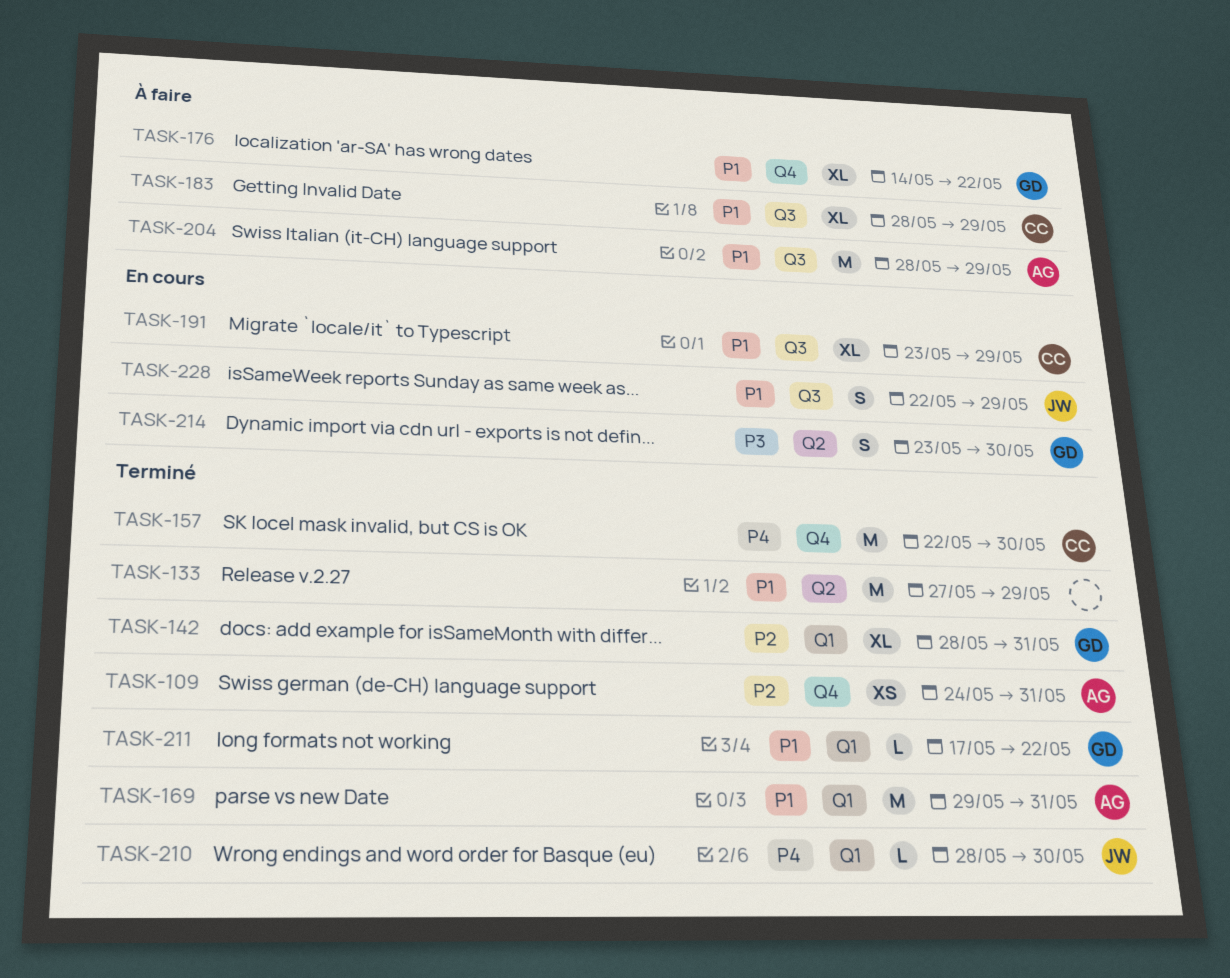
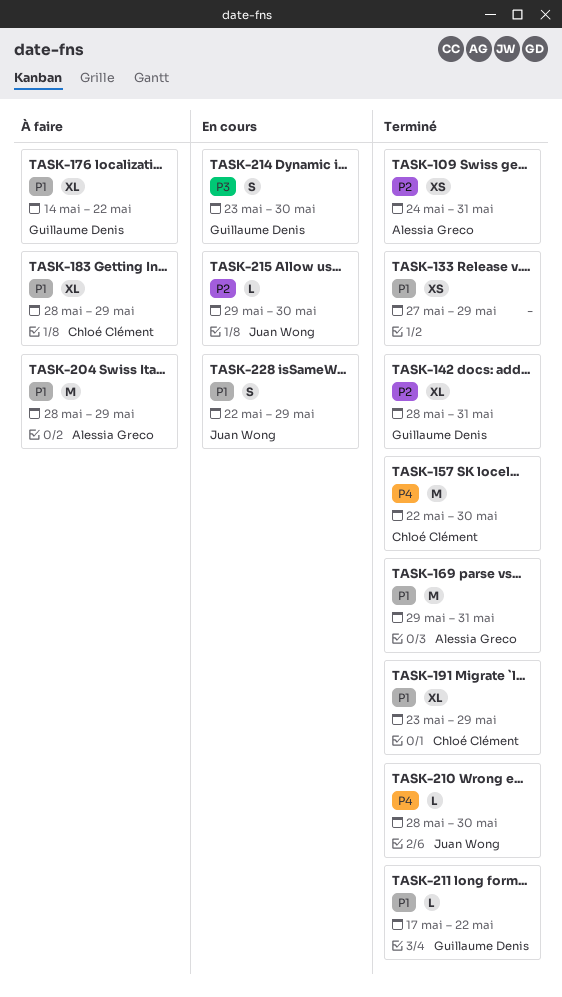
TASK-133, estimate: M -> XS
TASK-191, status: En cours -> Terminé
TASK-215: none -> present

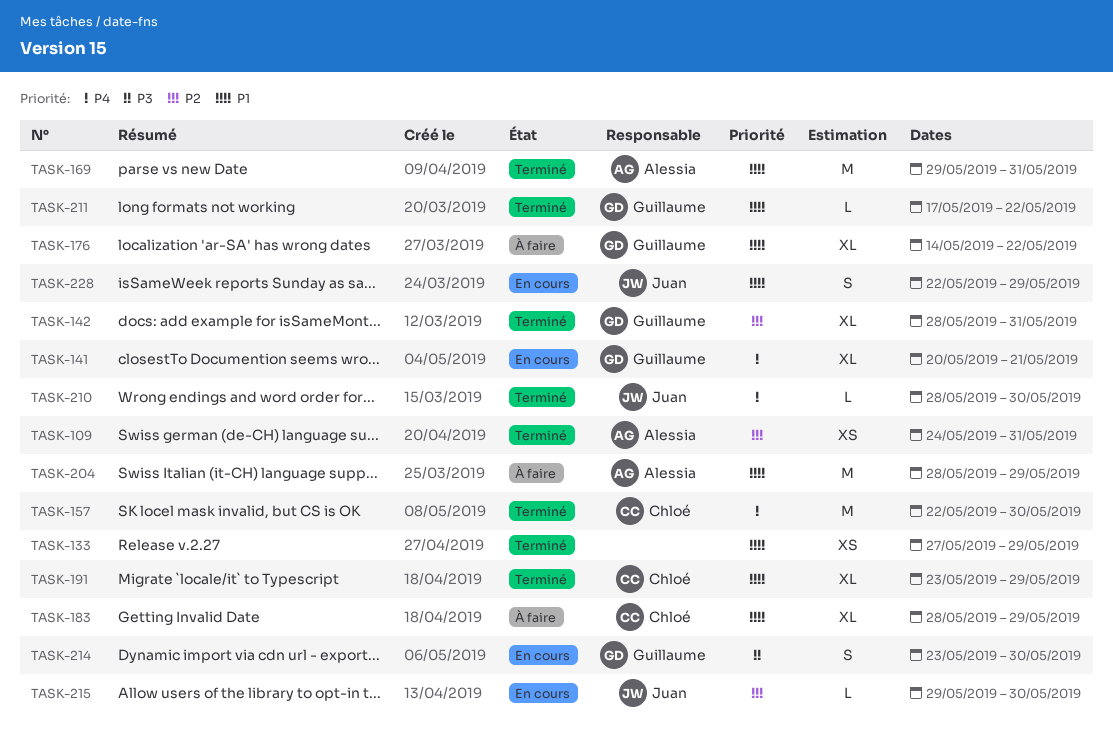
TASK-141: none -> present

